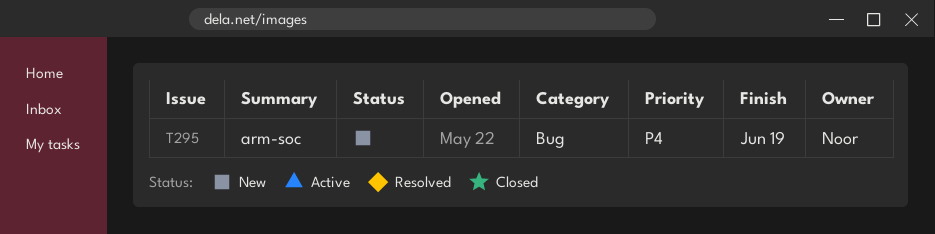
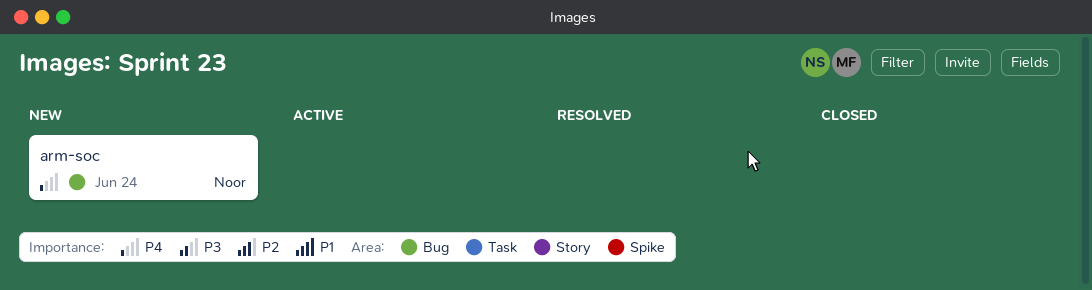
arm-soc, due: Jun 19 -> Jun 24

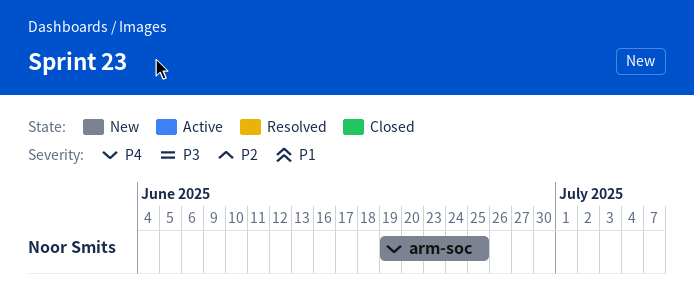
arm-soc, due: Jun 24 -> Jun 25

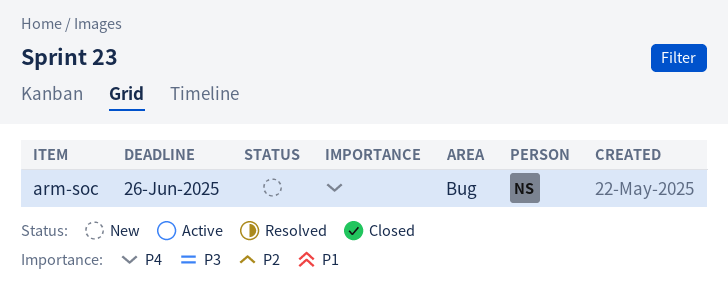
arm-soc, due: Jun 25 -> Jun 26

